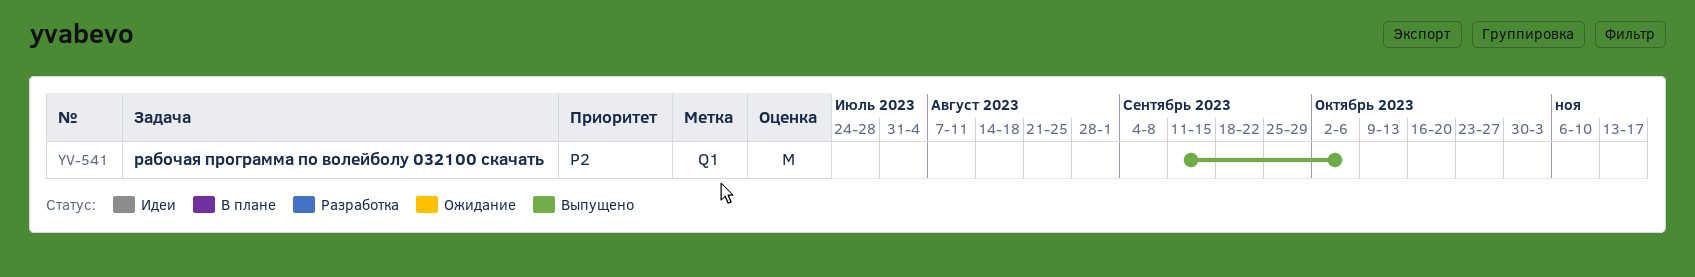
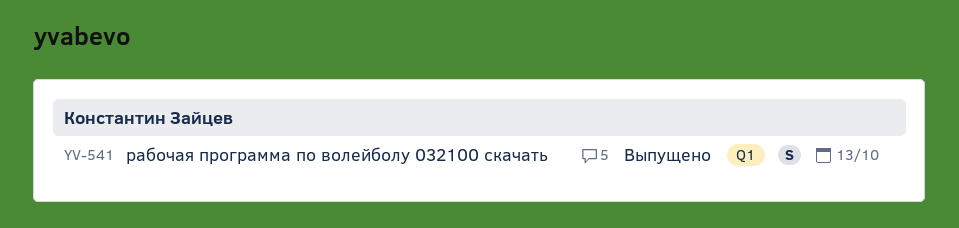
YV-541, estimate: M -> S
YV-541, due: Oct 6 -> Oct 13

